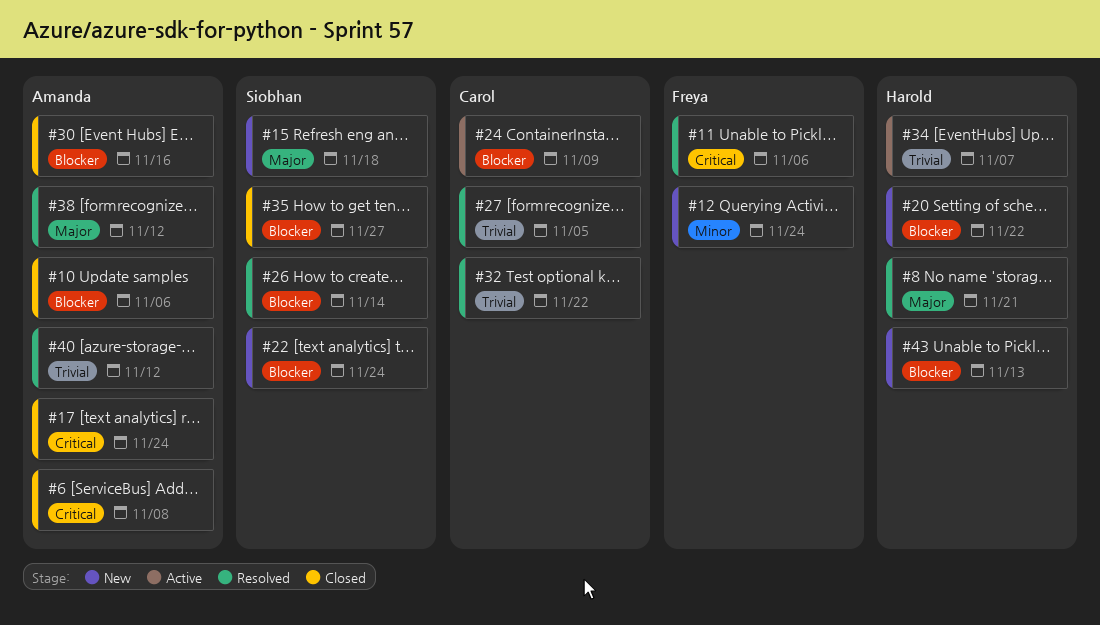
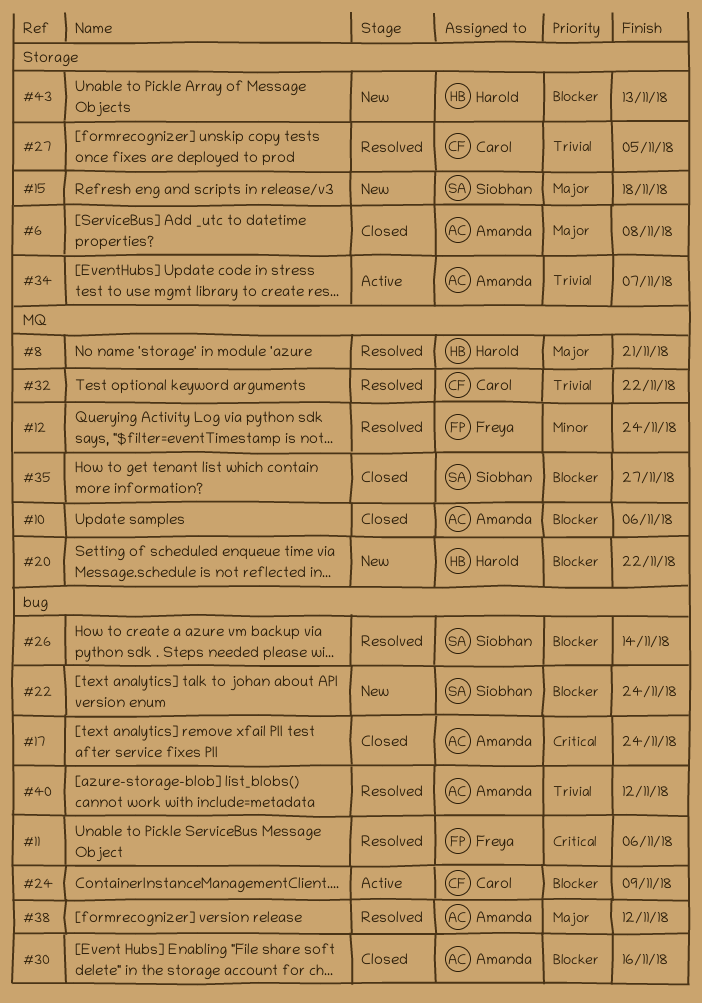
#6, priority: Critical -> Major
#12, status: New -> Resolved
#34, owner: Harold -> Amanda

